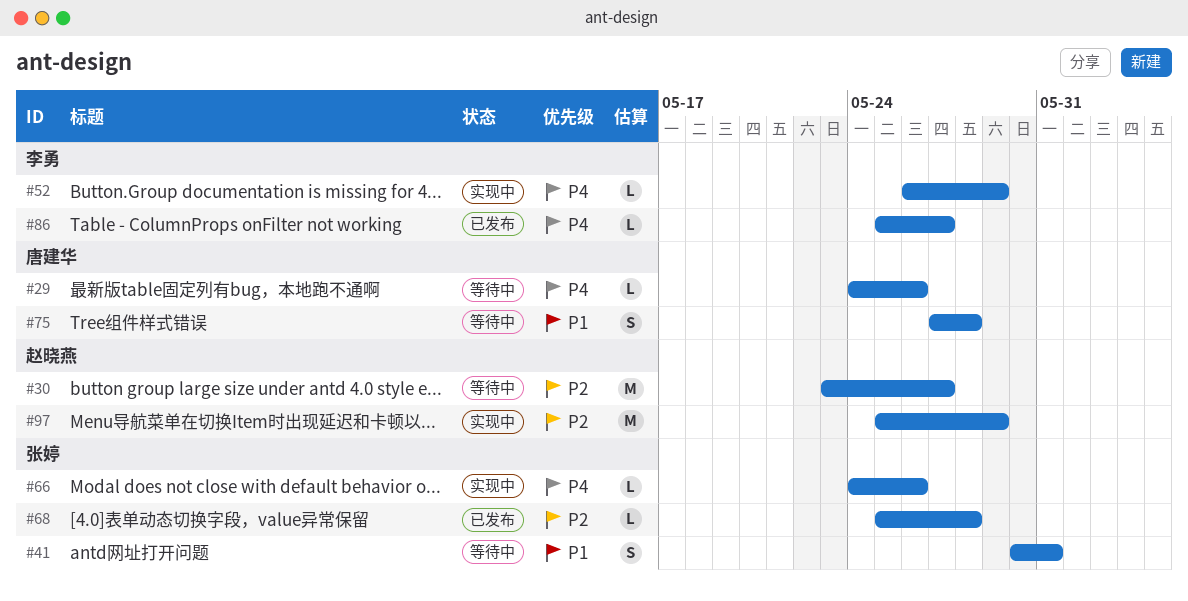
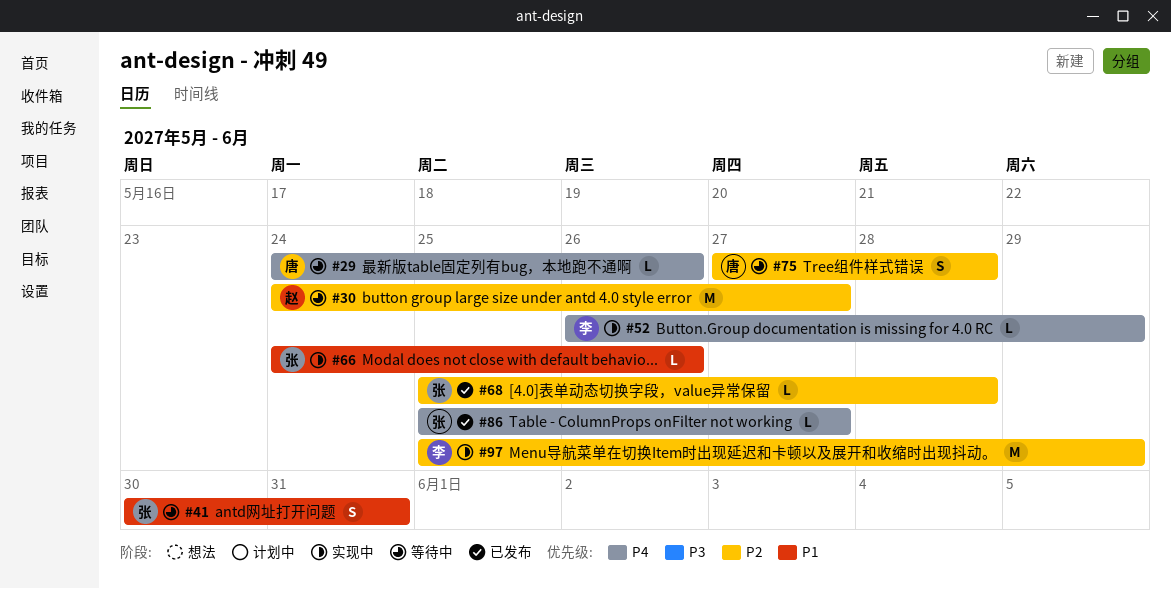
#30, start: May 23 -> May 24
#66, priority: P4 -> P1
#75, priority: P1 -> P2
#86, owner: 李勇 -> 张婷
#97, owner: 赵晓燕 -> 李勇

